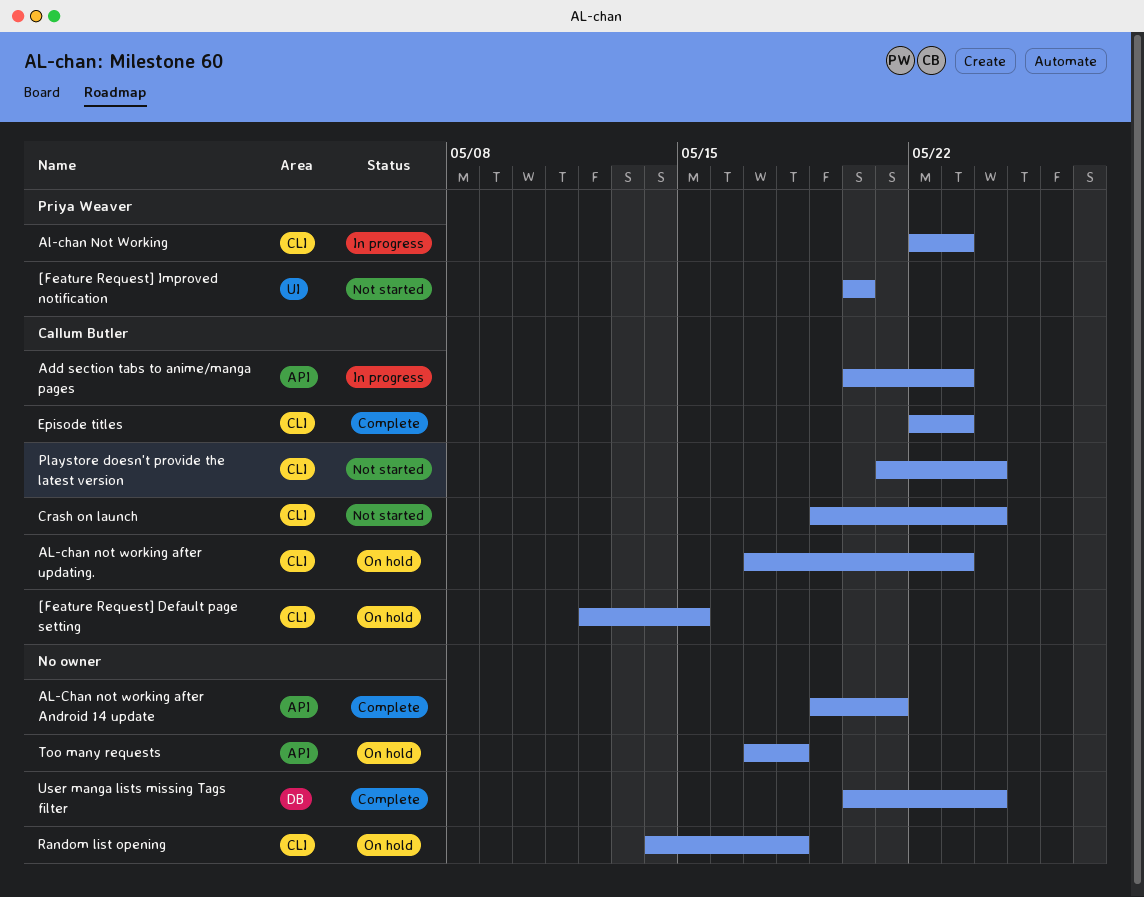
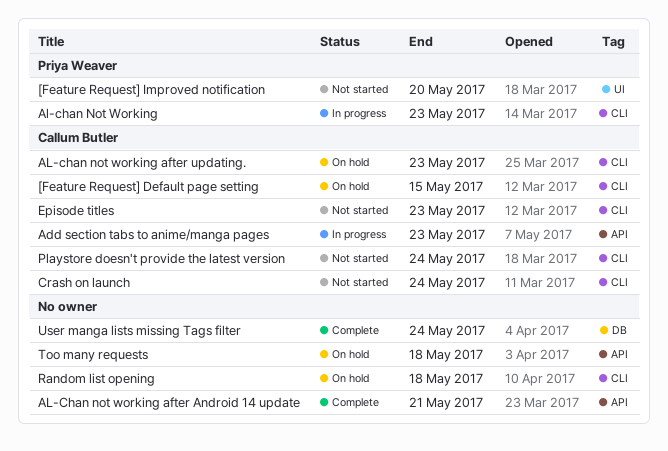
Episode titles, status: Complete -> Not started

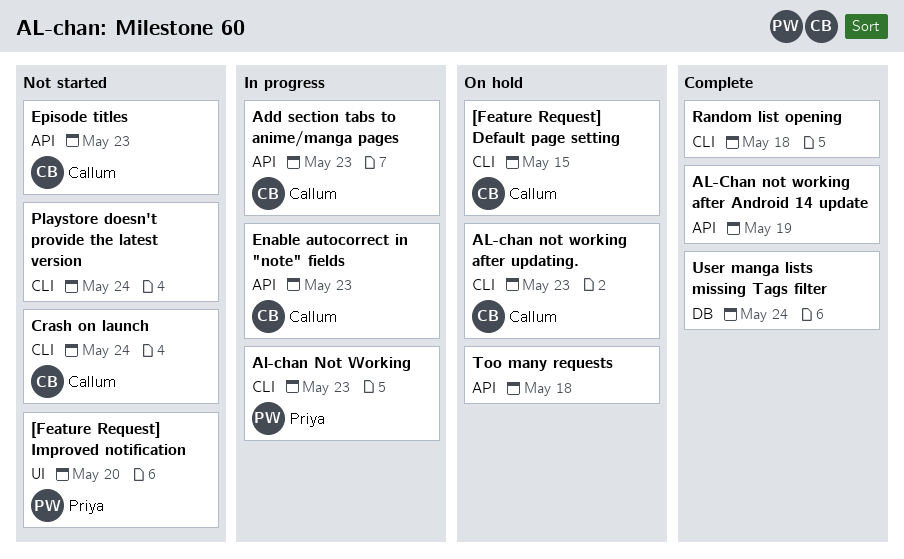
AL-Chan not working after Android 14 update, due: May 21 -> May 19
Enable autocorrect in "note" fields: none -> present
Episode titles, label: CLI -> API
Playstore doesn't provide the latest version, owner: Callum Butler -> none
Random list opening, status: On hold -> Complete

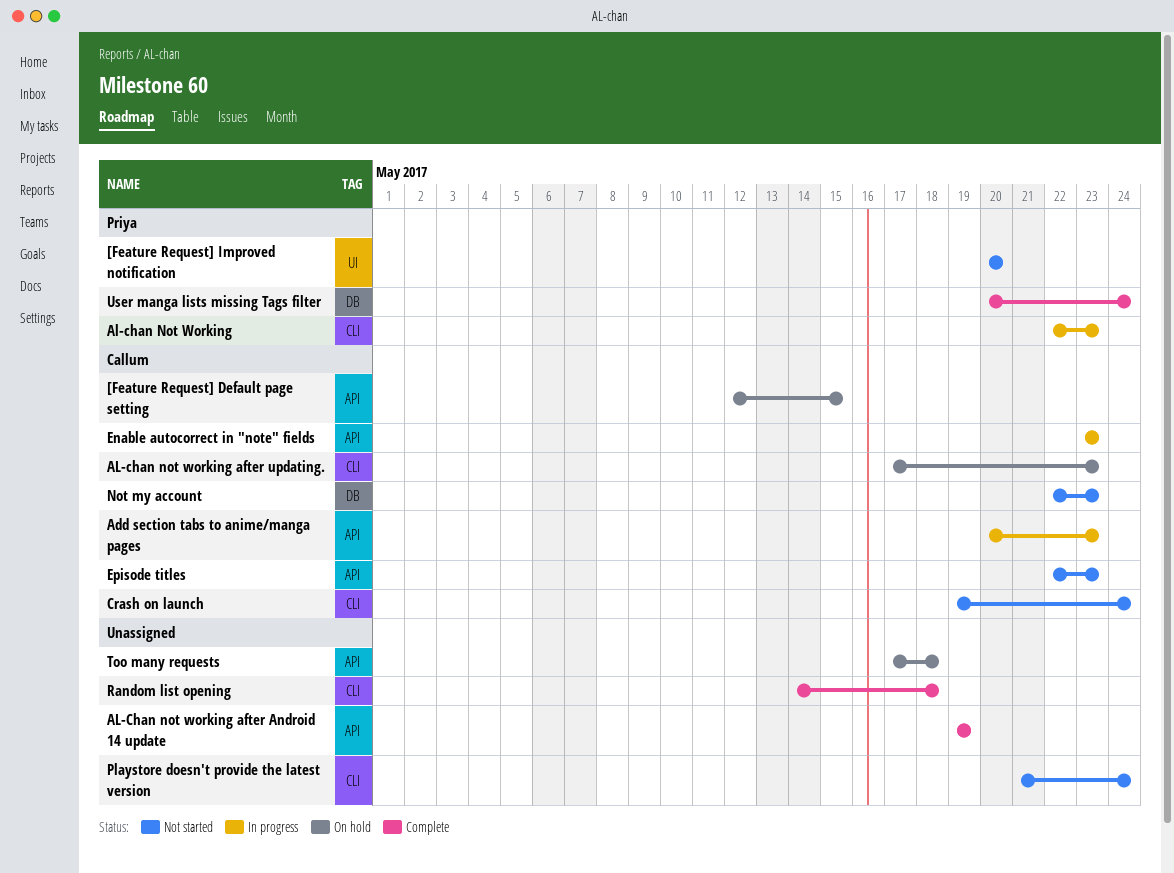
[Feature Request] Default page setting, label: CLI -> API
Not my account: none -> present
User manga lists missing Tags filter, owner: none -> Priya

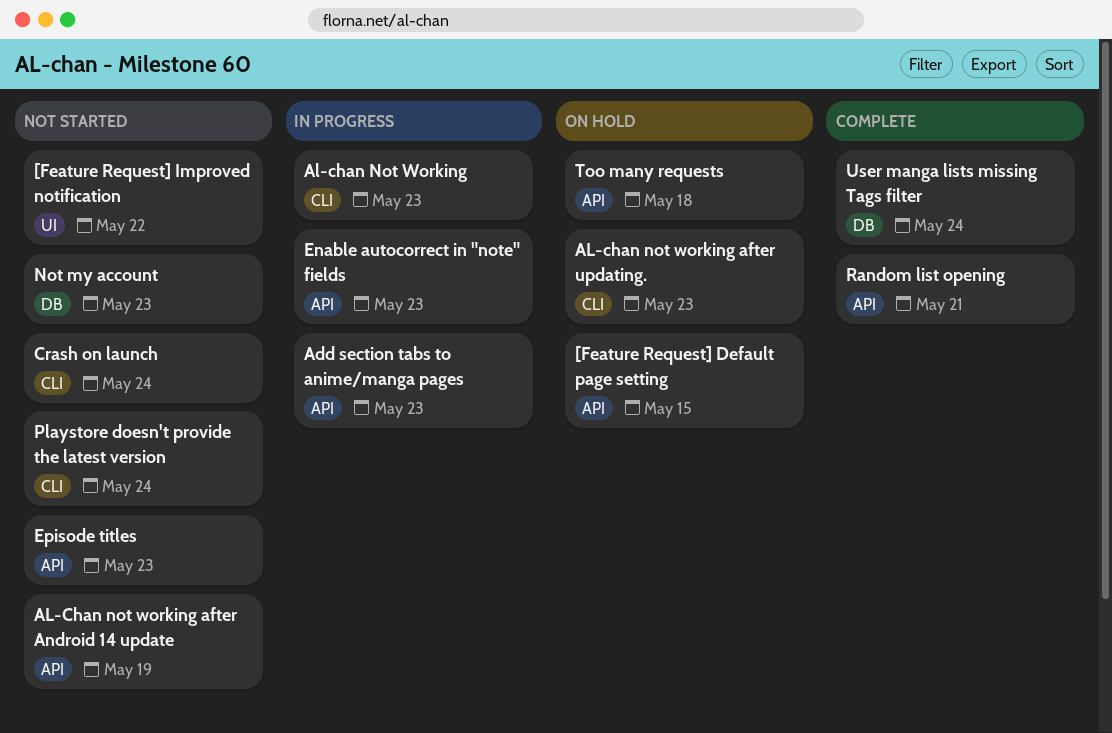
[Feature Request] Improved notification, due: May 20 -> May 22
AL-Chan not working after Android 14 update, status: Complete -> Not started
Random list opening, label: CLI -> API
Random list opening, due: May 18 -> May 21

